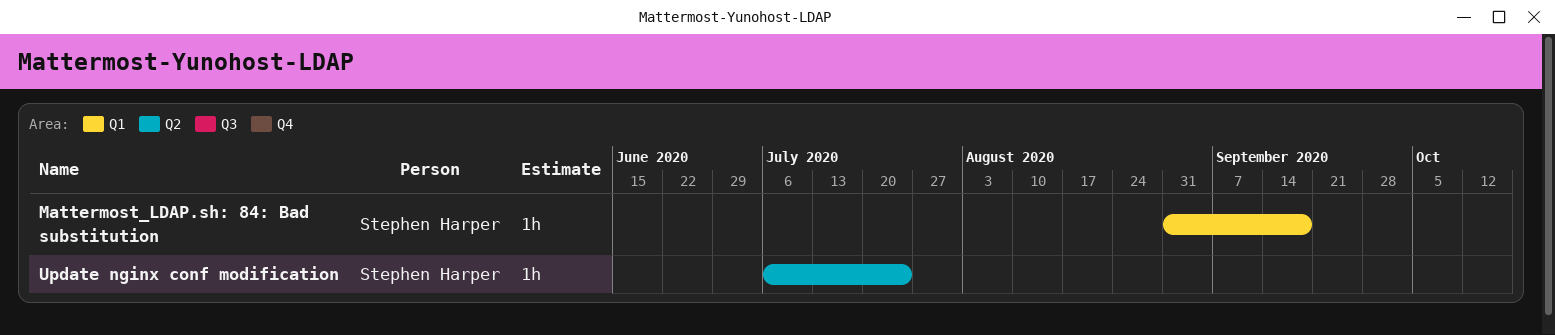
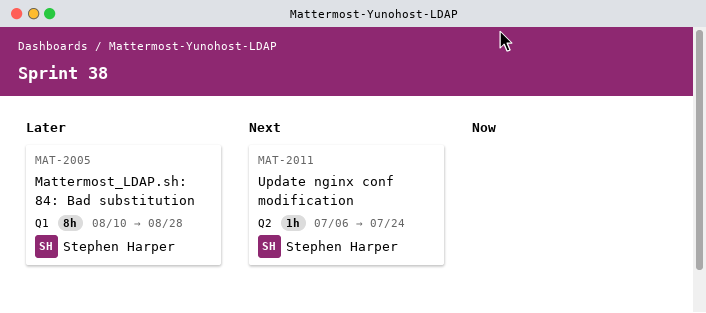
Mattermost_LDAP.sh: 84: Bad substitution, estimate: 1h -> 8h
Mattermost_LDAP.sh: 84: Bad substitution, start: Aug 31 -> Aug 10
Mattermost_LDAP.sh: 84: Bad substitution, due: Sep 18 -> Aug 28

